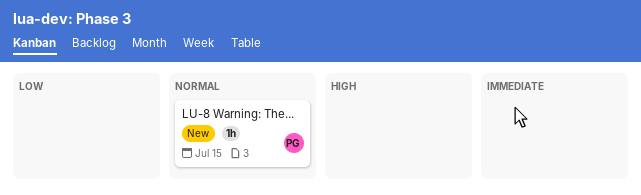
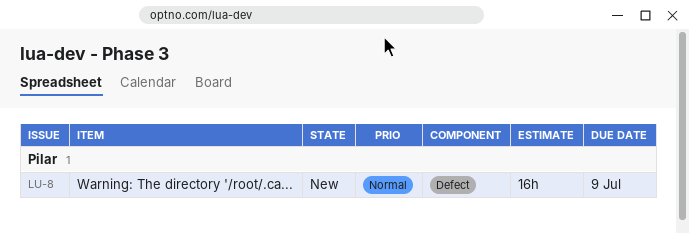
LU-8, estimate: 1h -> 16h
LU-8, due: Jul 15 -> Jul 9

